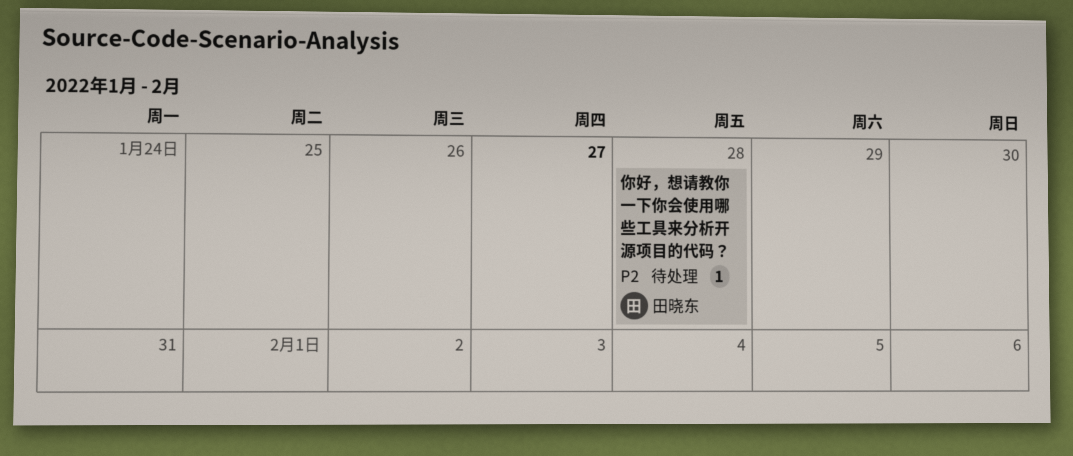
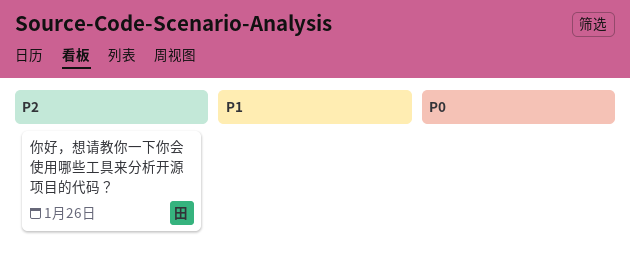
你好，想请教你一下你会使用哪些工具来分析开源项目的代码？, due: Jan 28 -> Jan 26

